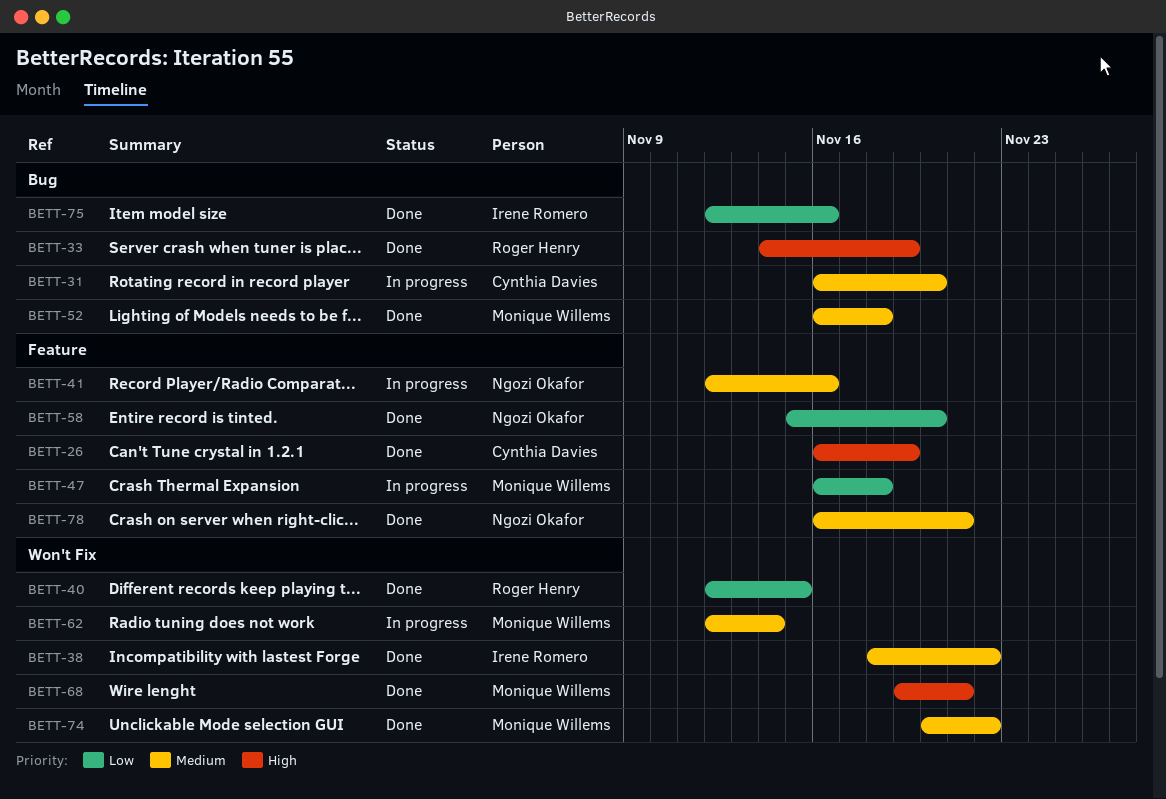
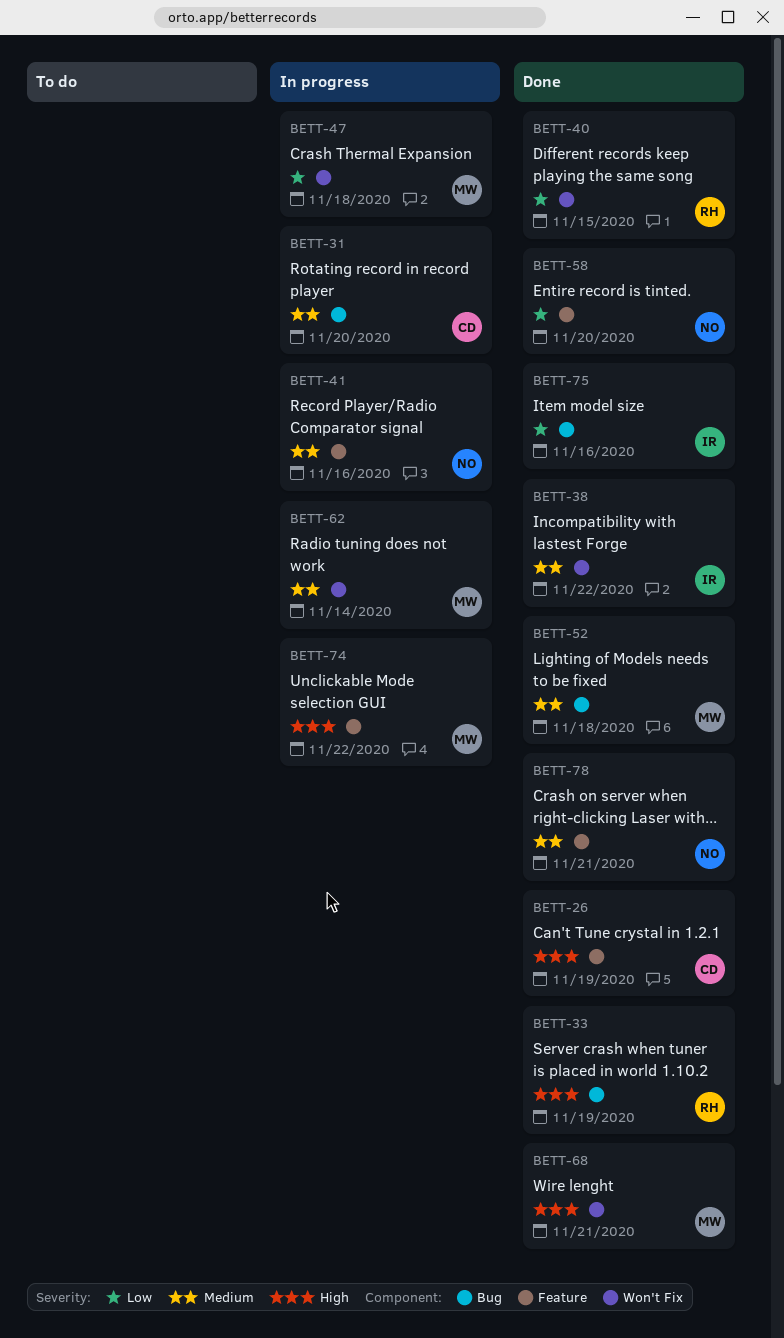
BETT-47, label: Feature -> Won't Fix
BETT-74, status: Done -> In progress
BETT-74, priority: Medium -> High
BETT-74, label: Won't Fix -> Feature

